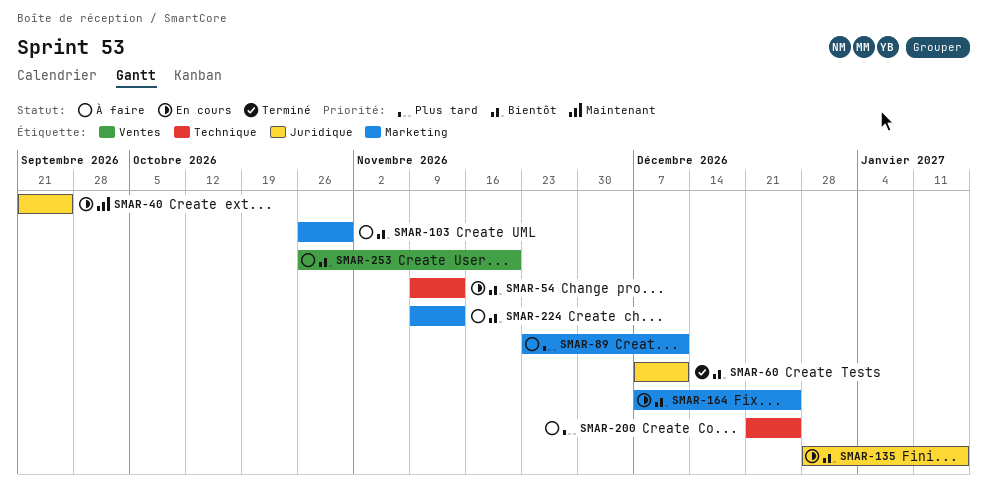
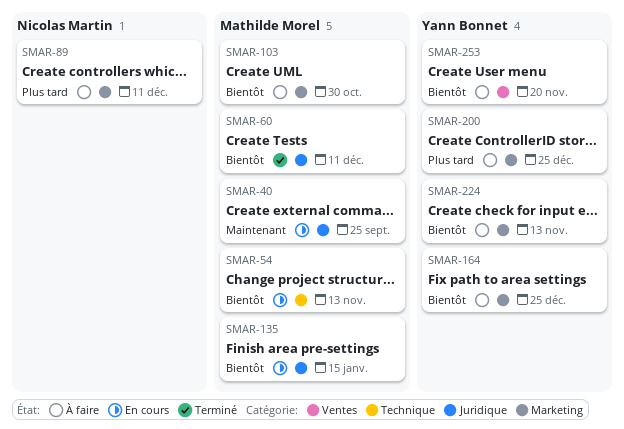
SMAR-164, status: En cours -> À faire
SMAR-200, label: Technique -> Marketing

